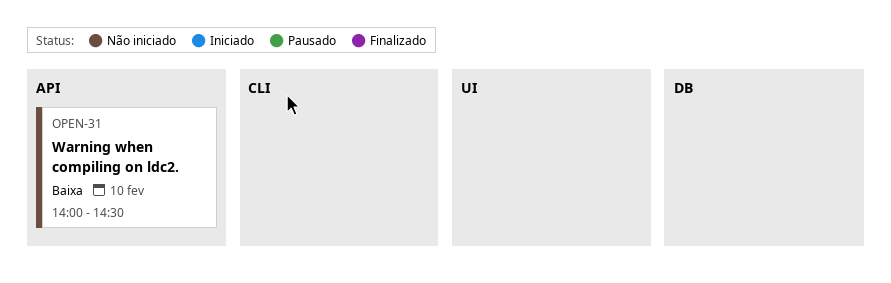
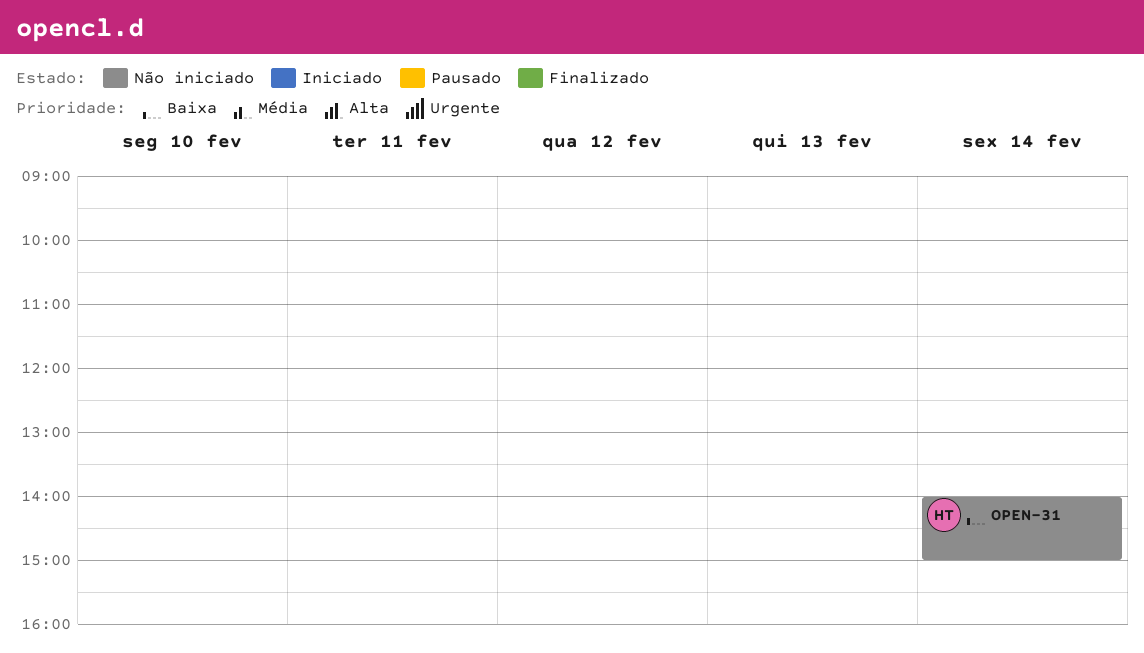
OPEN-31, day: Feb 10 -> Feb 14
OPEN-31, ends: 14:30 -> 15:00

